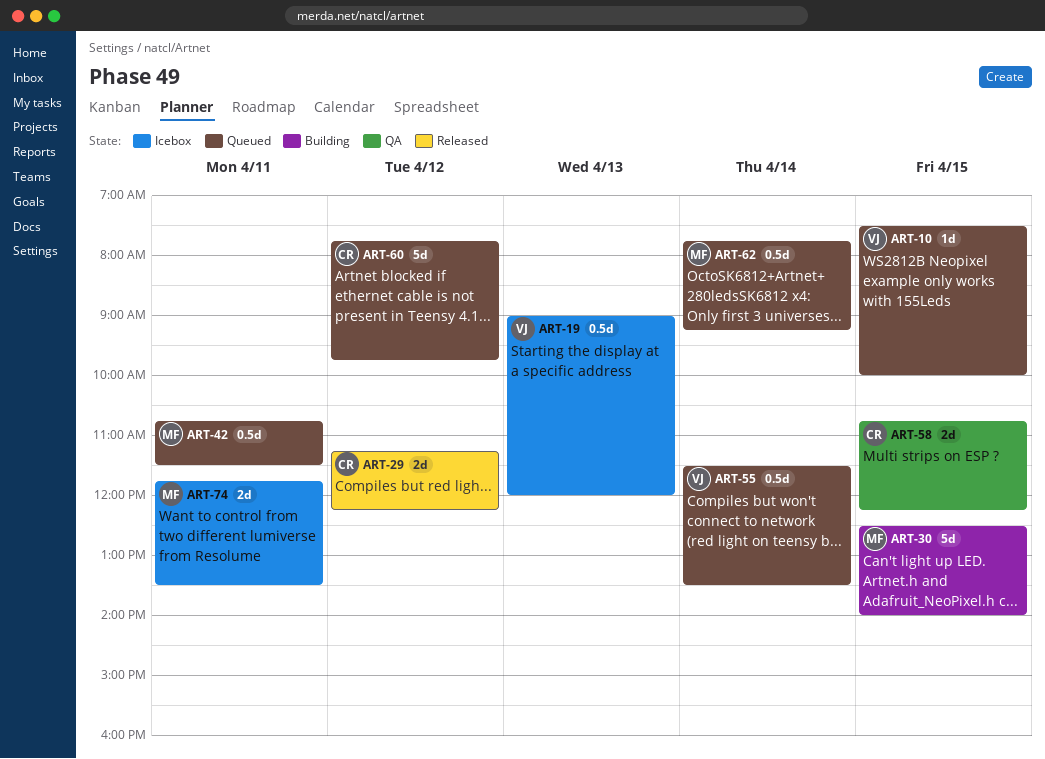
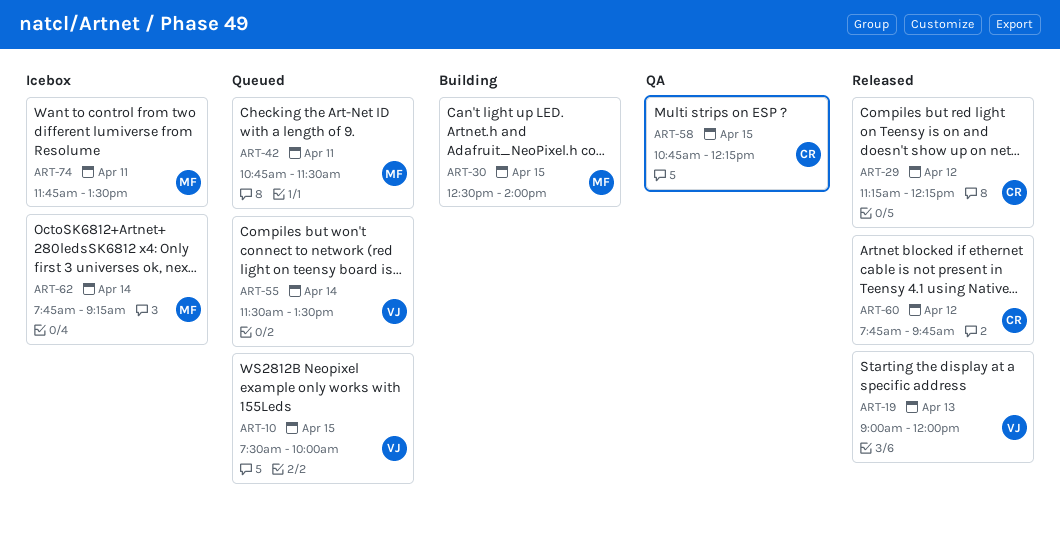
ART-19, status: Icebox -> Released
ART-60, status: Queued -> Released
ART-62, status: Queued -> Icebox

